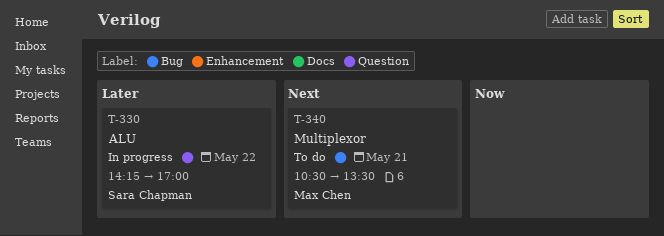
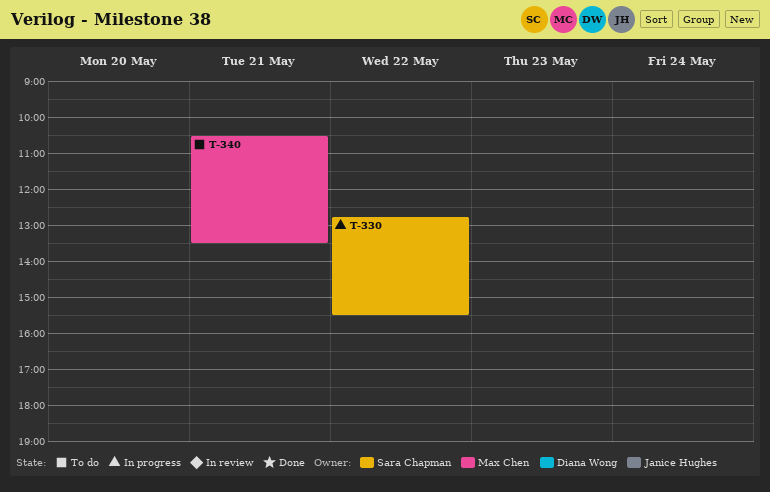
T-330, begins: 14:15 -> 12:45
T-330, ends: 17:00 -> 15:30

